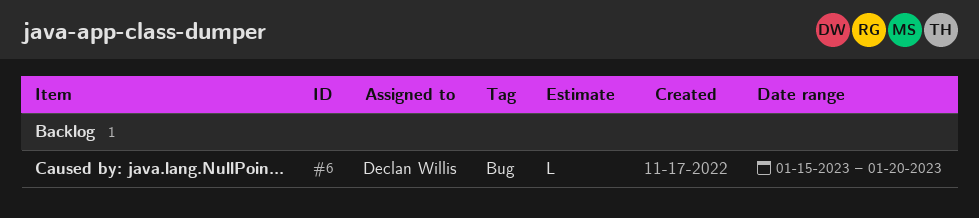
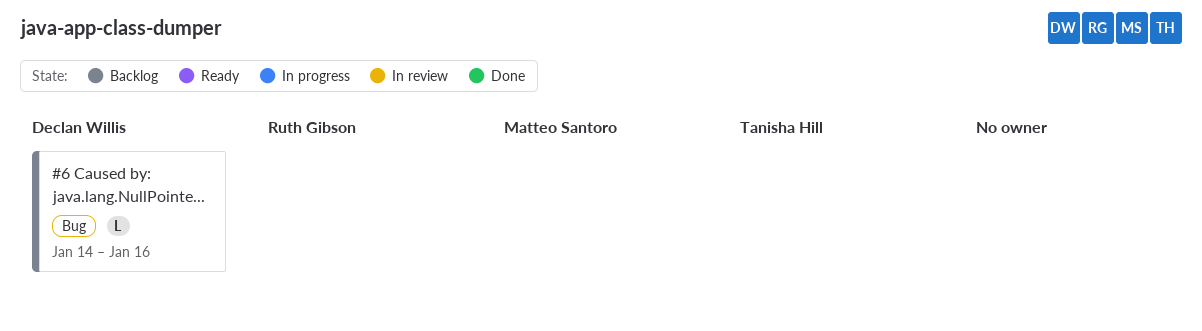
#6, start: Jan 15 -> Jan 14
#6, due: Jan 20 -> Jan 16

